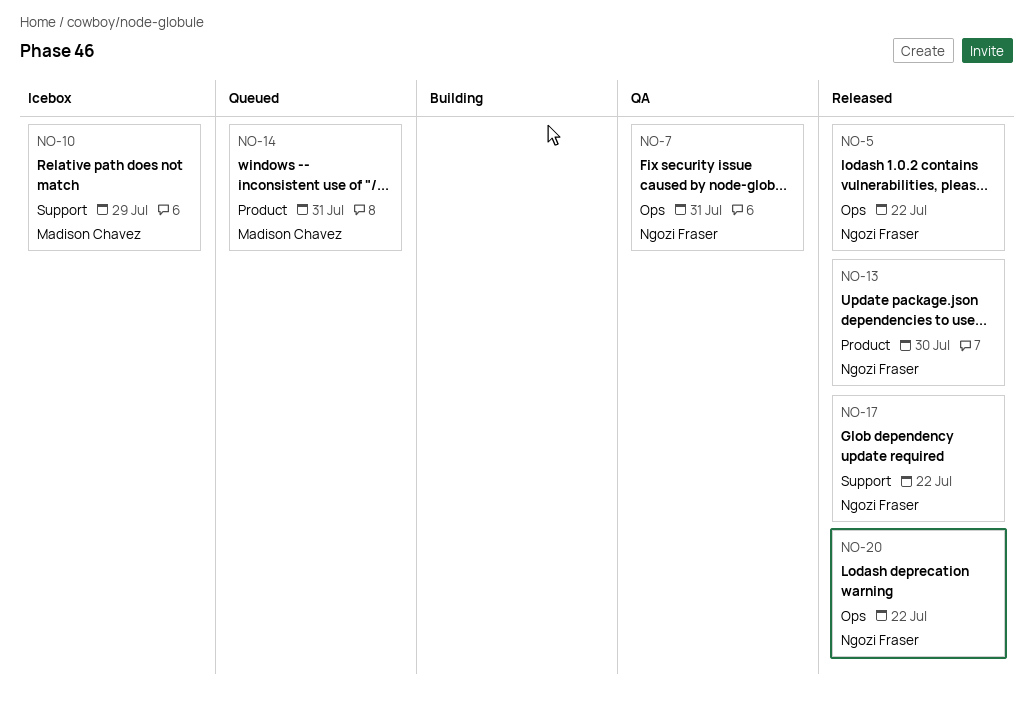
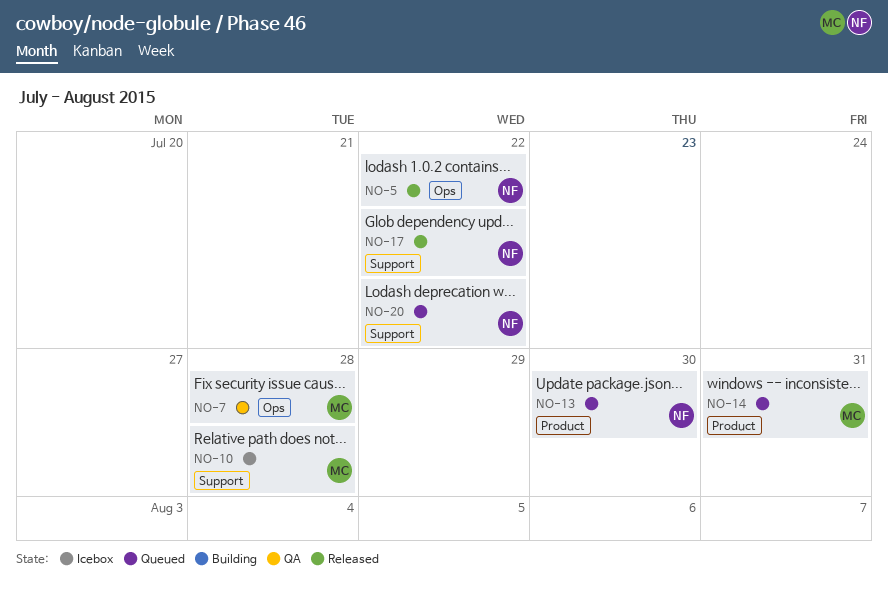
NO-7, owner: Ngozi Fraser -> Madison Chavez
NO-7, due: Jul 31 -> Jul 28
NO-10, due: Jul 29 -> Jul 28
NO-13, status: Released -> Queued
NO-20, status: Released -> Queued
NO-20, label: Ops -> Support

